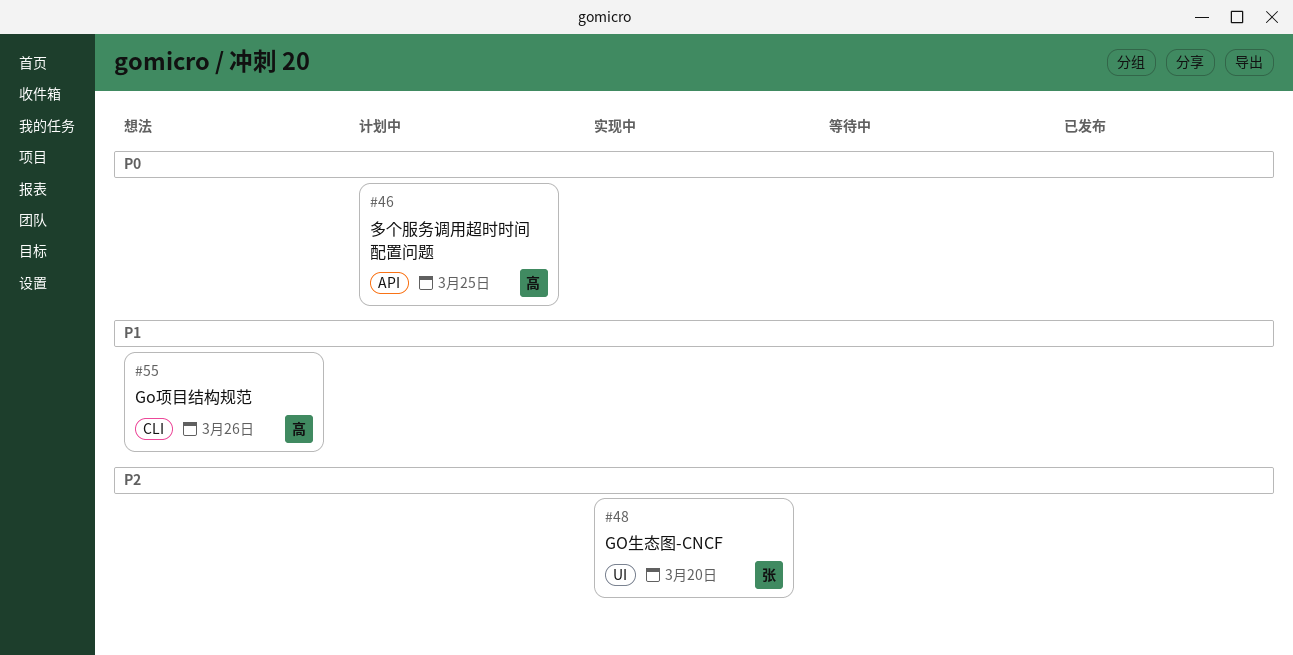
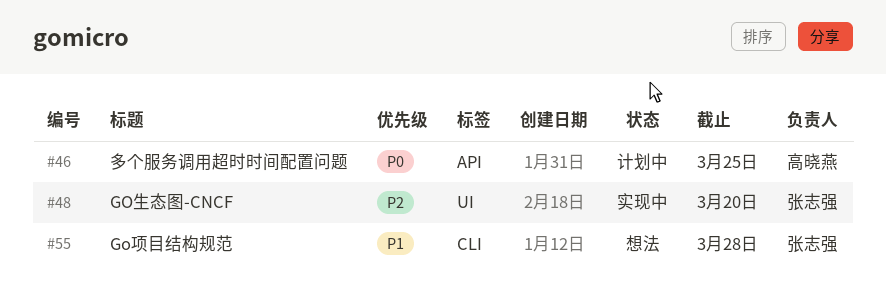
#55, owner: 高晓燕 -> 张志强
#55, due: Mar 26 -> Mar 28

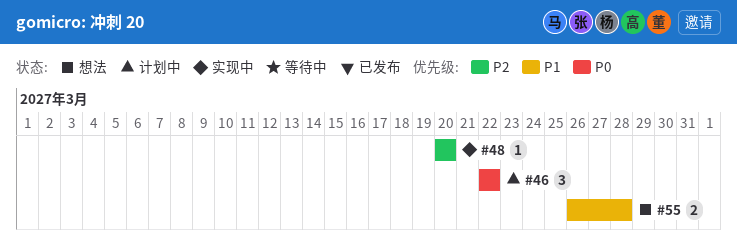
#46, due: Mar 25 -> Mar 22

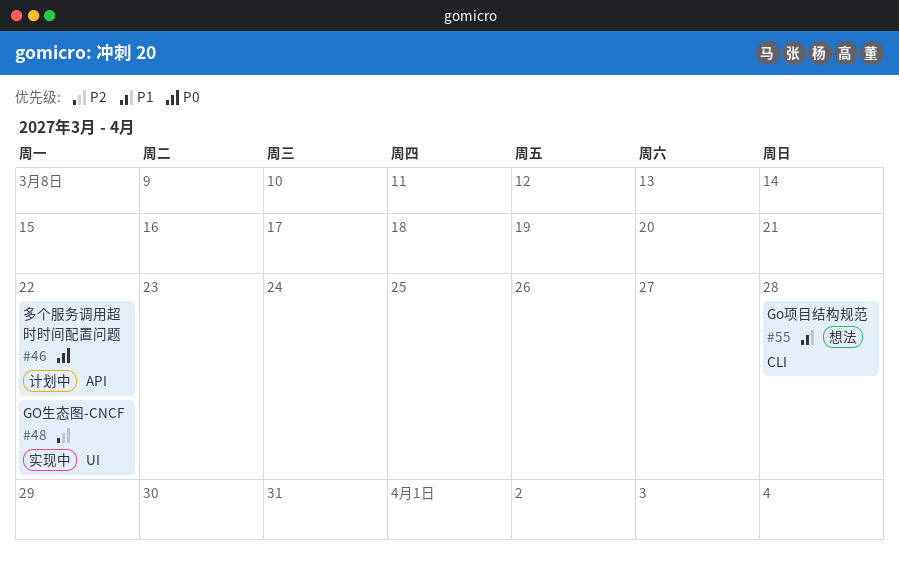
#48, due: Mar 20 -> Mar 22

